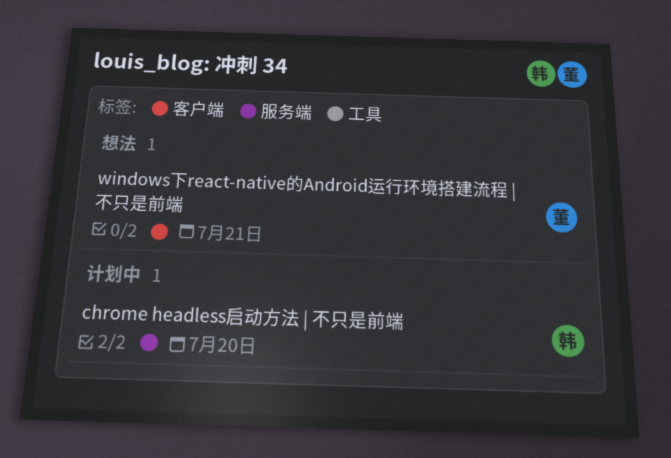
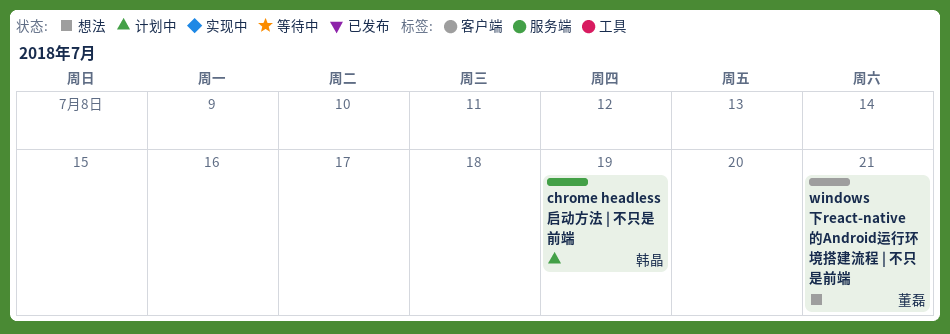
chrome headless启动方法 | 不只是前端, due: Jul 20 -> Jul 19

